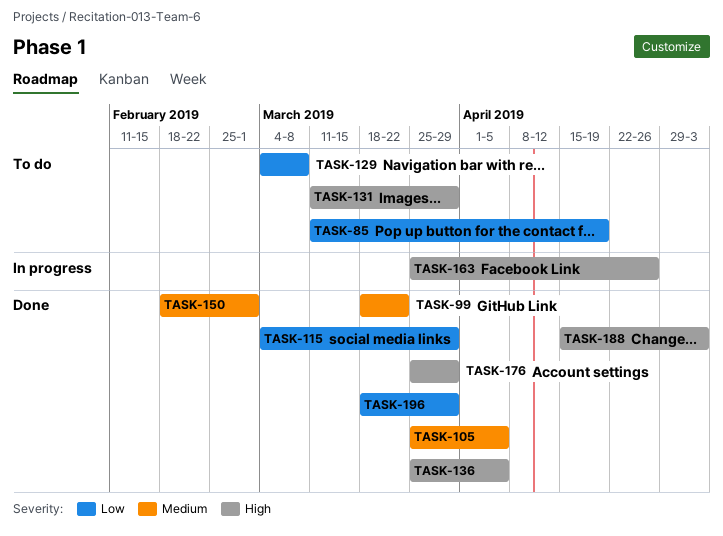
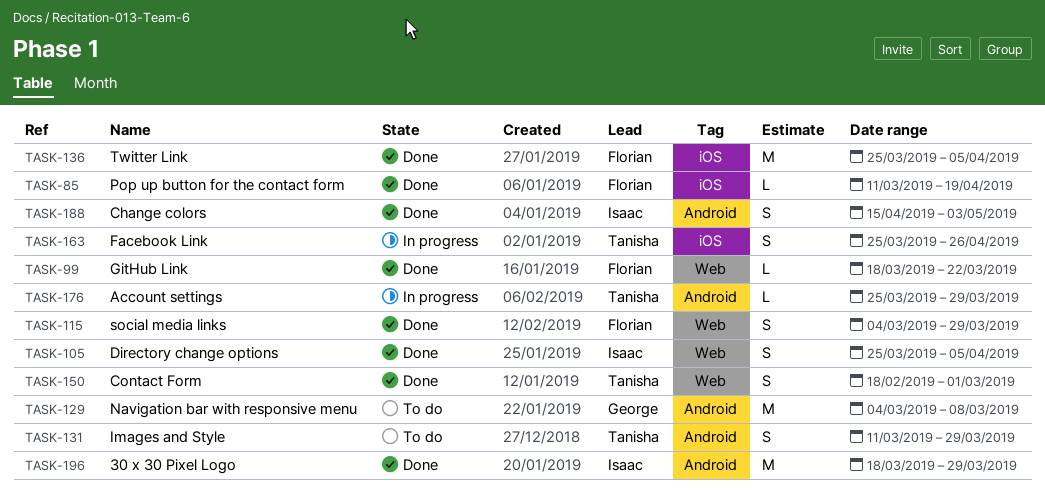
TASK-85, status: To do -> Done
TASK-176, status: Done -> In progress

